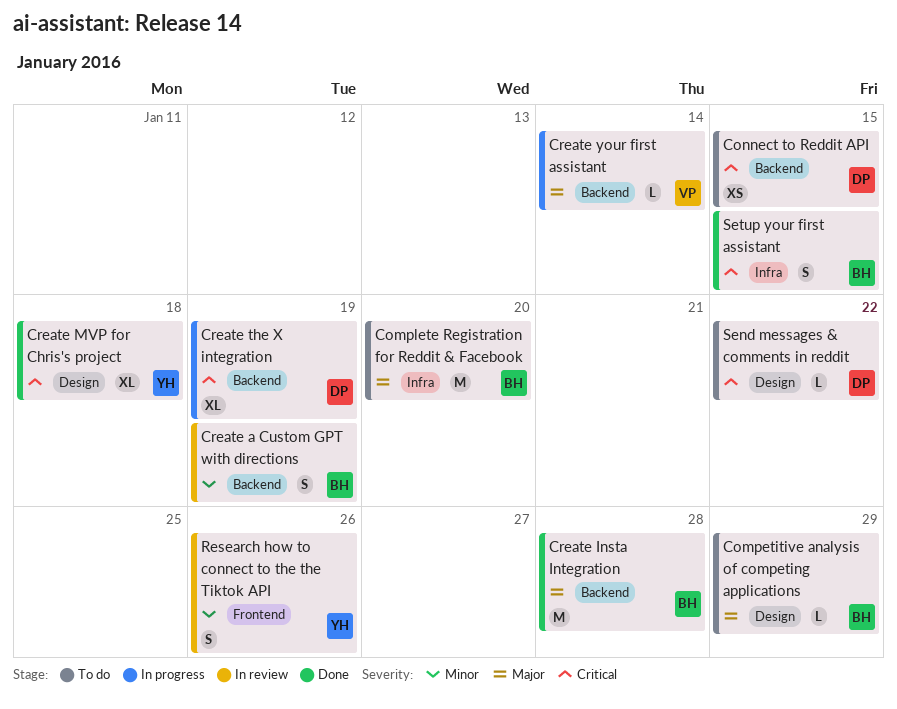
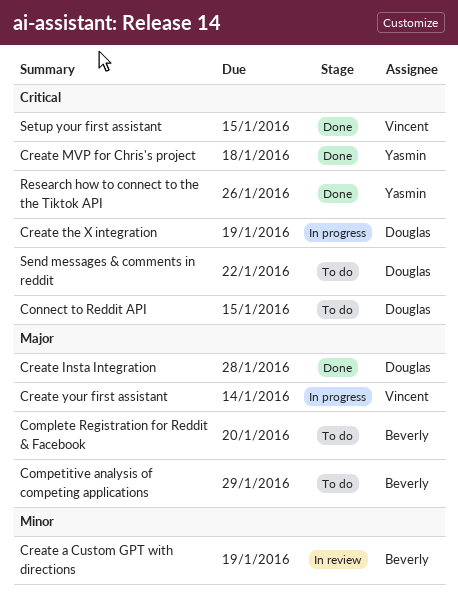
Create Insta Integration, owner: Beverly -> Douglas
Research how to connect to the the Tiktok API, status: In review -> Done
Research how to connect to the the Tiktok API, priority: Minor -> Critical
Setup your first assistant, owner: Beverly -> Vincent

